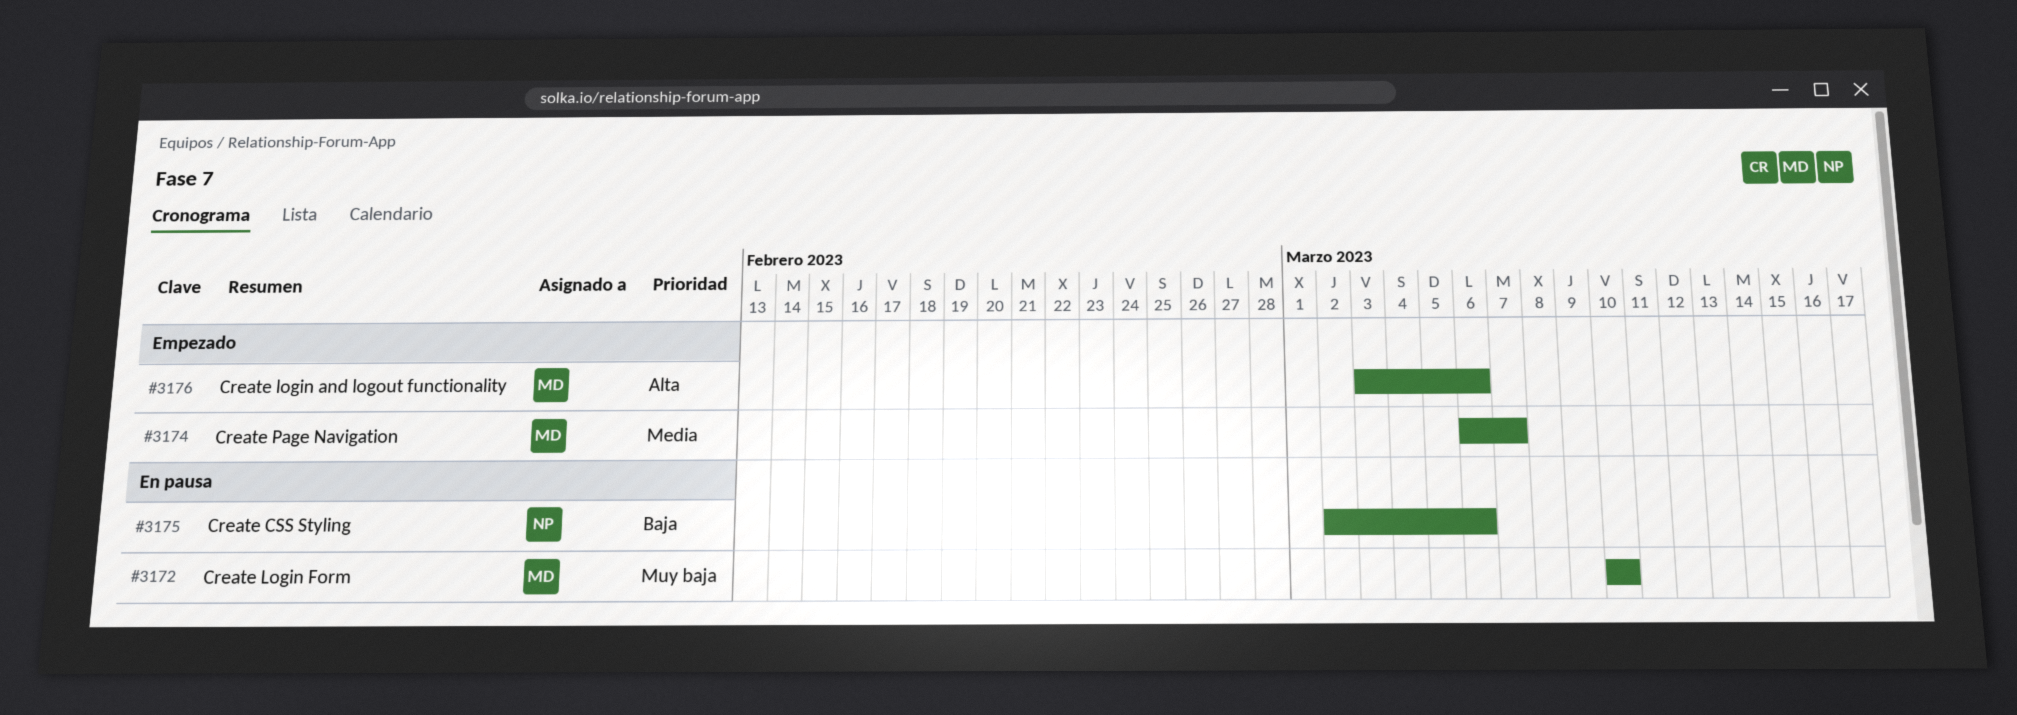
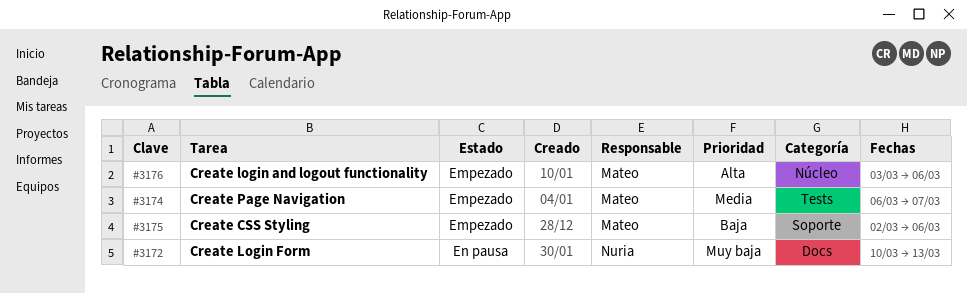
#3172, owner: Mateo -> Nuria
#3172, due: Mar 10 -> Mar 13
#3175, status: En pausa -> Empezado
#3175, owner: Nuria -> Mateo

